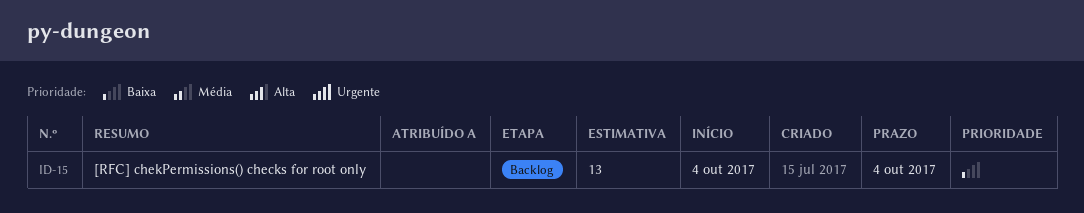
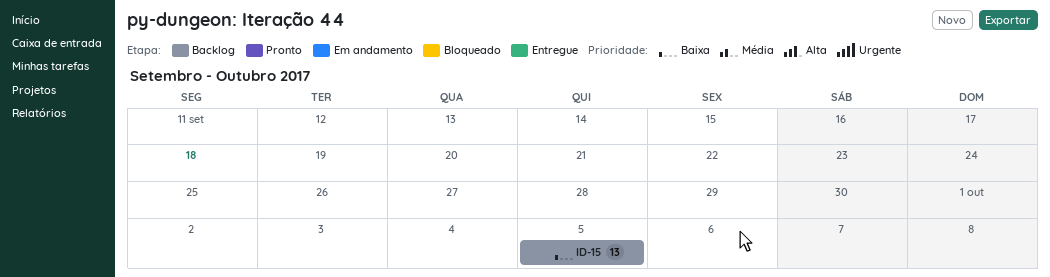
ID-15, start: Oct 4 -> Oct 5
ID-15, due: Oct 4 -> Oct 5

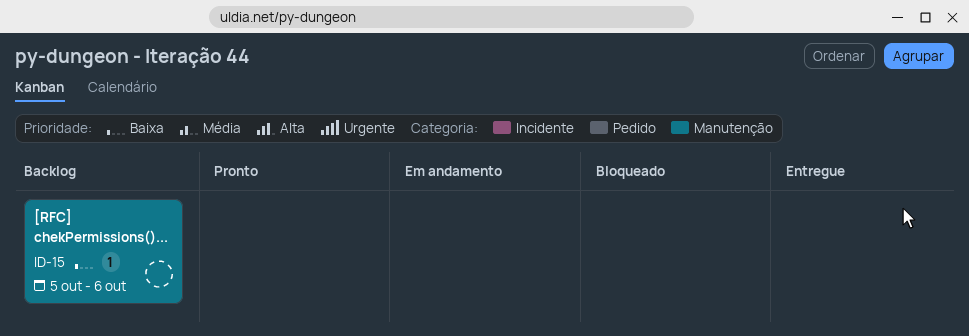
ID-15, estimate: 13 -> 1
ID-15, due: Oct 5 -> Oct 6

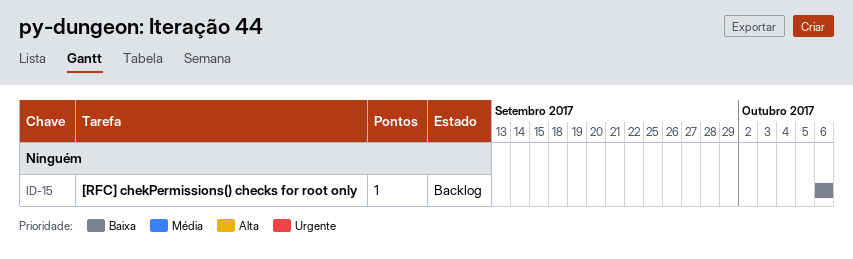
ID-15, start: Oct 5 -> Oct 6

